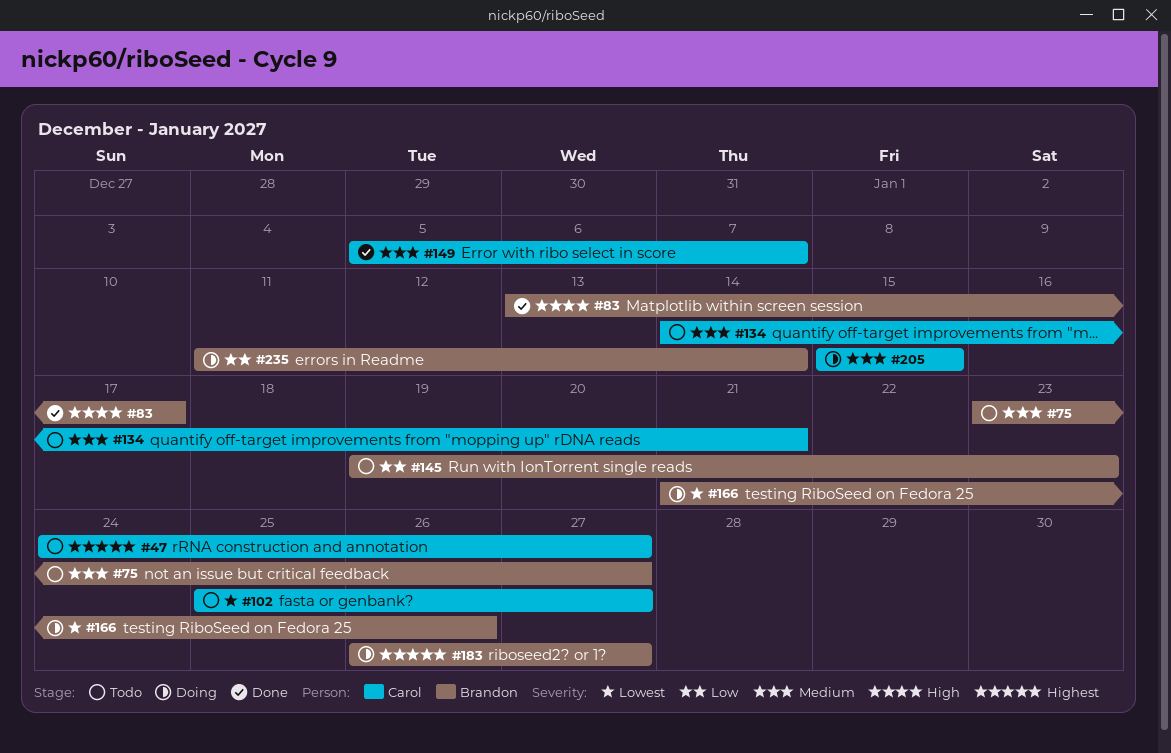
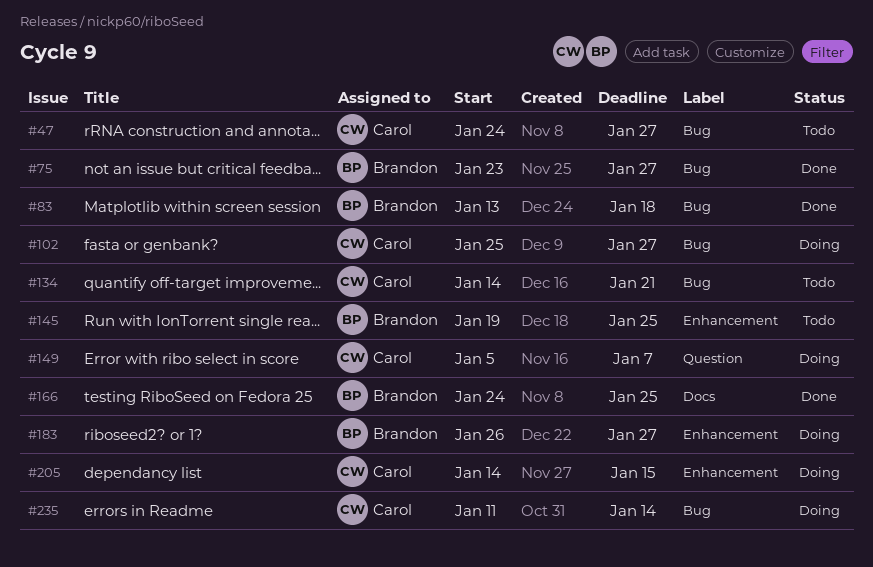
#75, status: Todo -> Done
#83, due: Jan 17 -> Jan 18
#102, status: Todo -> Doing
#145, due: Jan 23 -> Jan 25
#149, status: Done -> Doing
#166, status: Doing -> Done
#166, start: Jan 21 -> Jan 24
#166, due: Jan 26 -> Jan 25
#205, start: Jan 15 -> Jan 14
#235, owner: Brandon -> Carol

